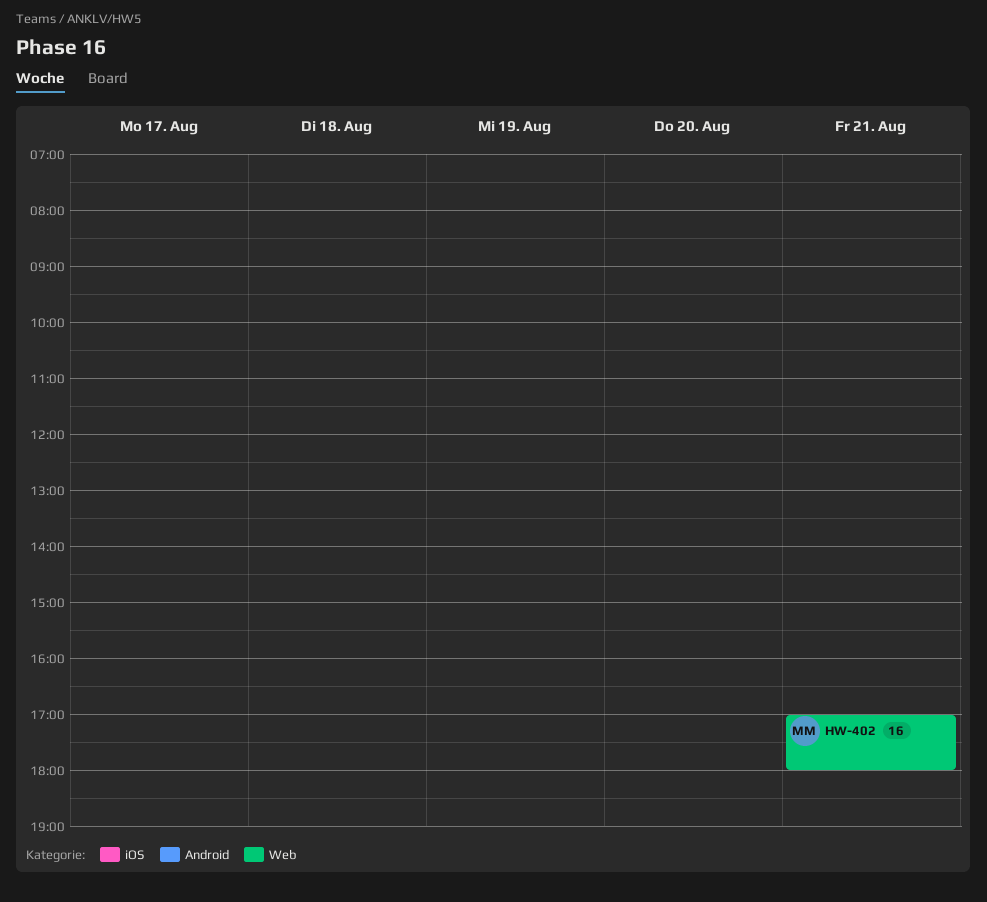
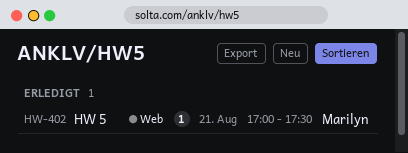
HW-402, estimate: 16 -> 1
HW-402, ends: 18:00 -> 17:30

